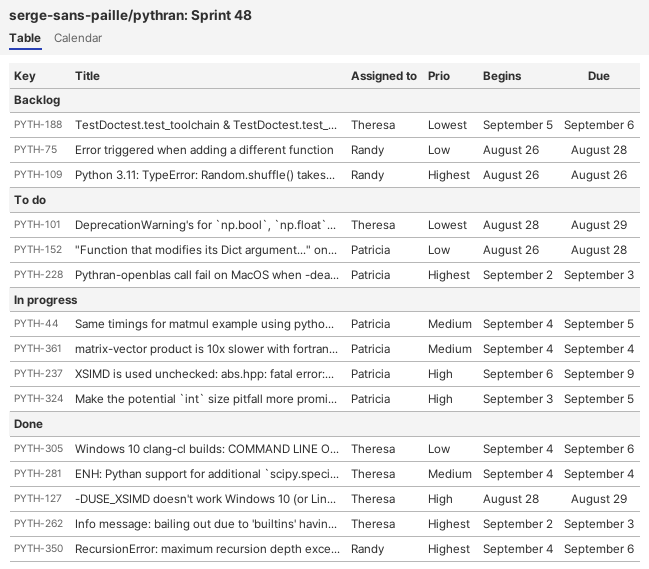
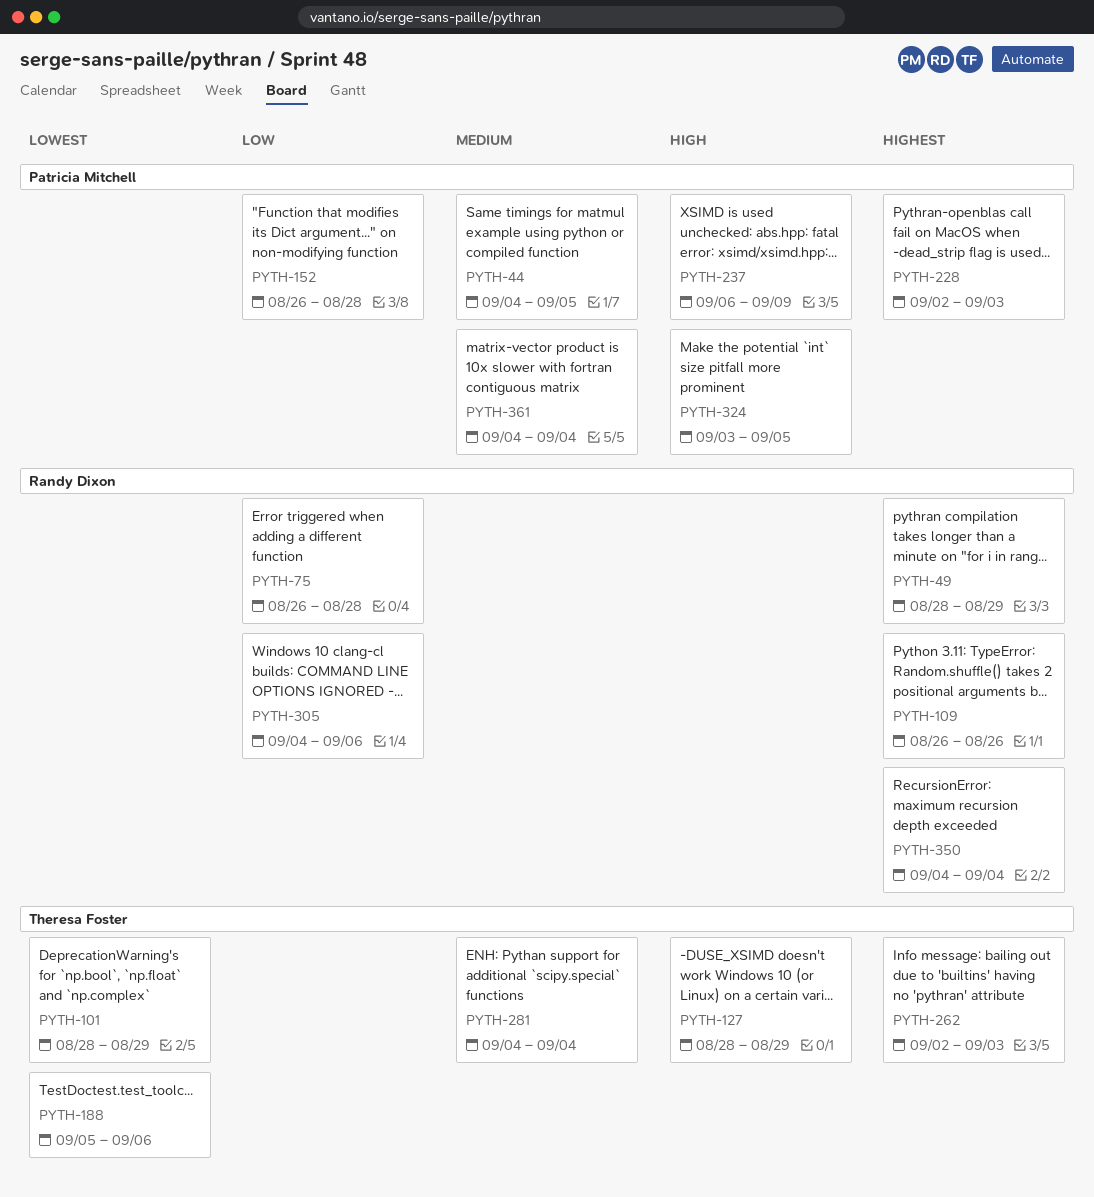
PYTH-49: none -> present
PYTH-305, owner: Theresa Foster -> Randy Dixon
PYTH-350, due: Sep 6 -> Sep 4

